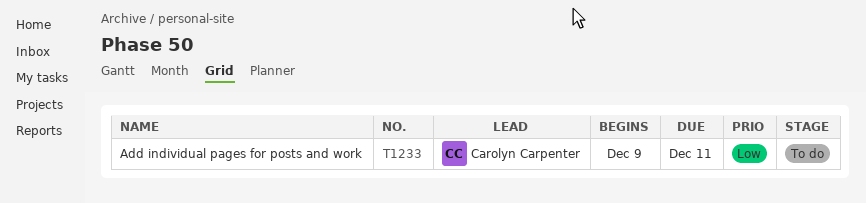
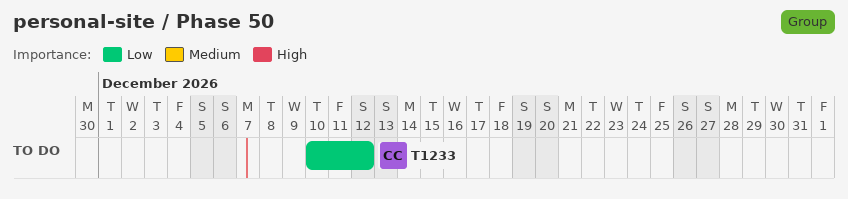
T1233, start: Dec 9 -> Dec 10
T1233, due: Dec 11 -> Dec 12

